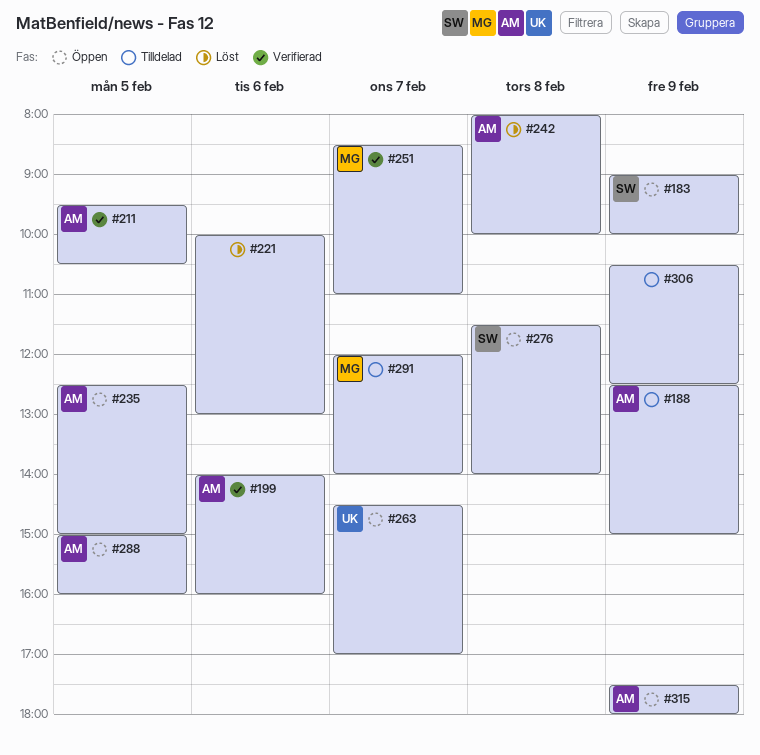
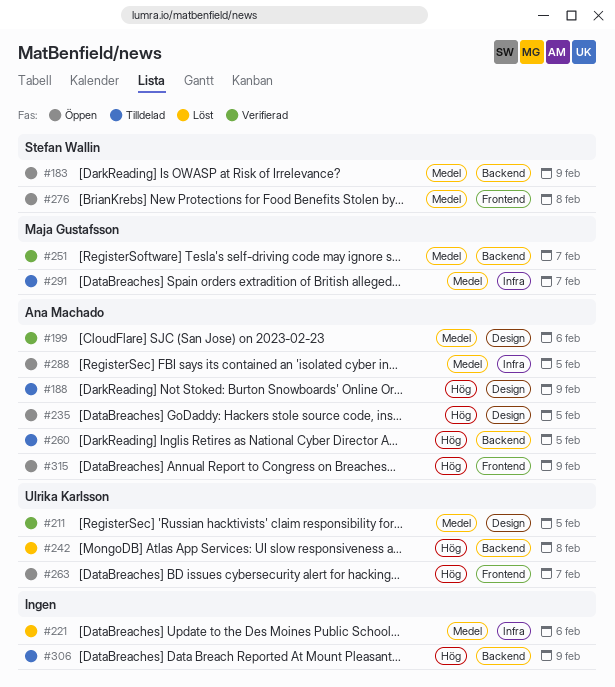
#211, owner: Ana Machado -> Ulrika Karlsson
#242, owner: Ana Machado -> Ulrika Karlsson
#260: none -> present

